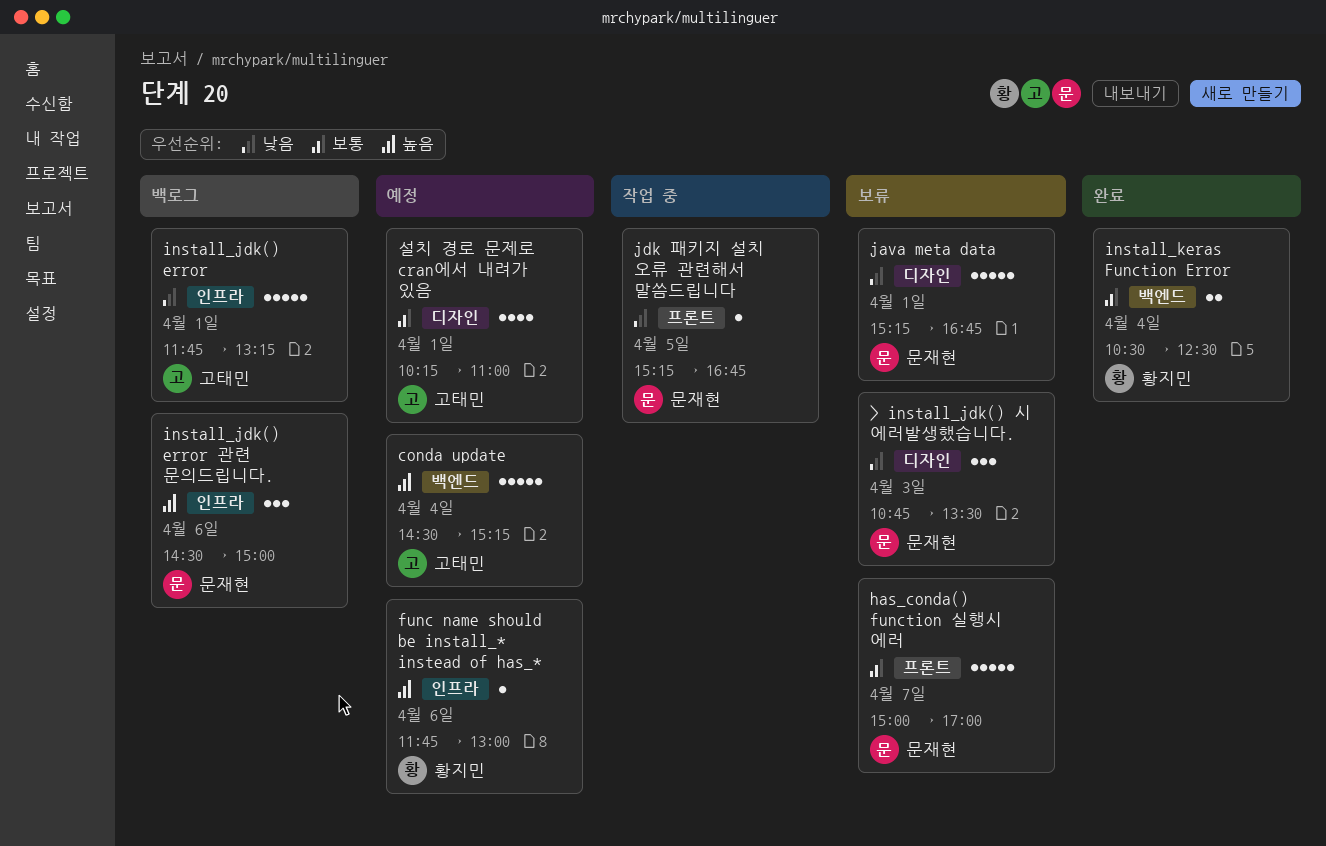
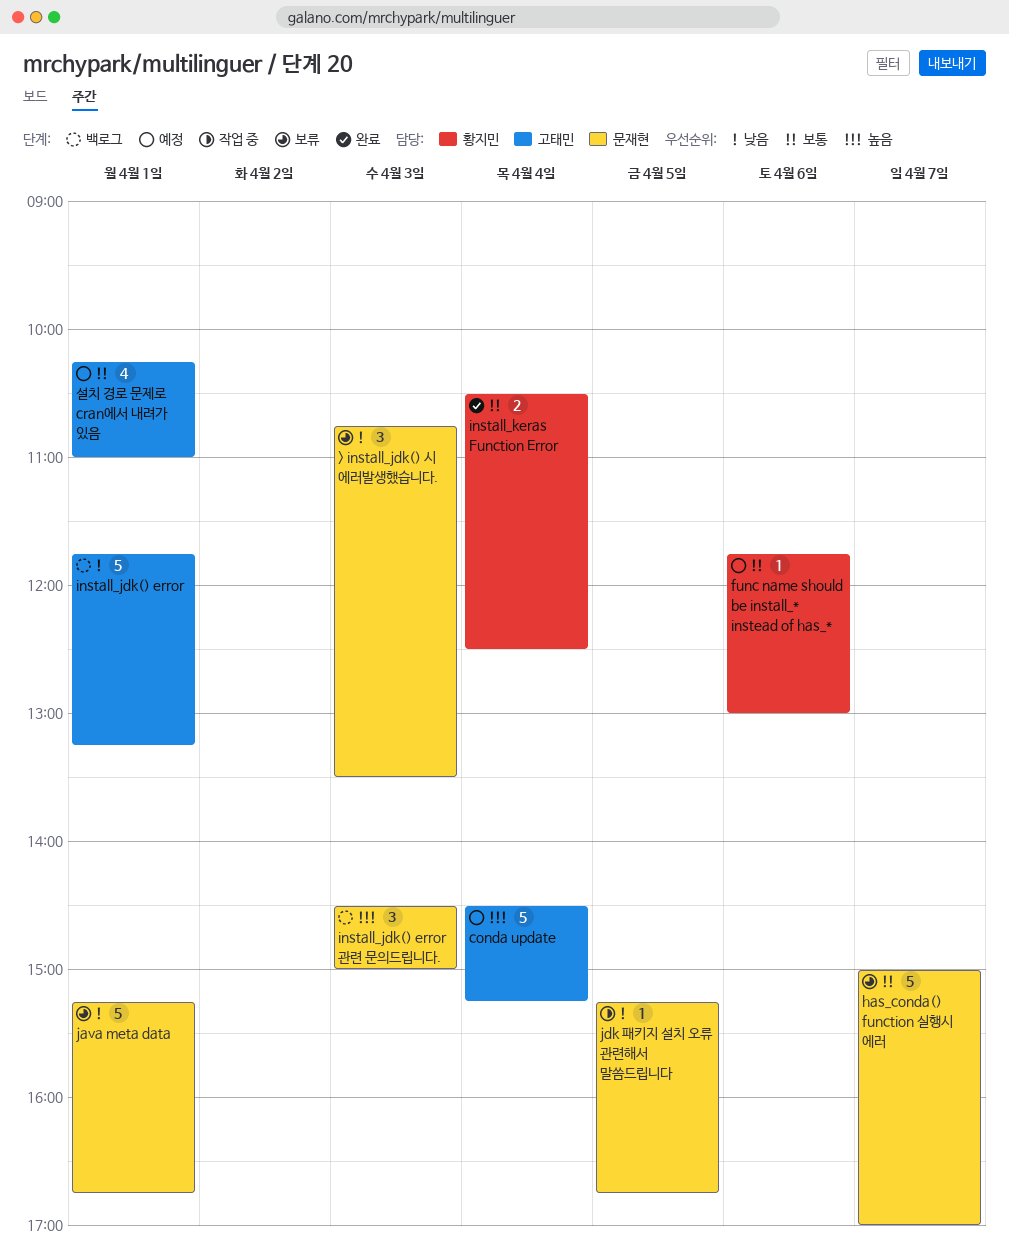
func name should be install_* instead of has_*, priority: 높음 -> 보통
install_jdk() error 관련 문의드립니다., day: Apr 6 -> Apr 3

